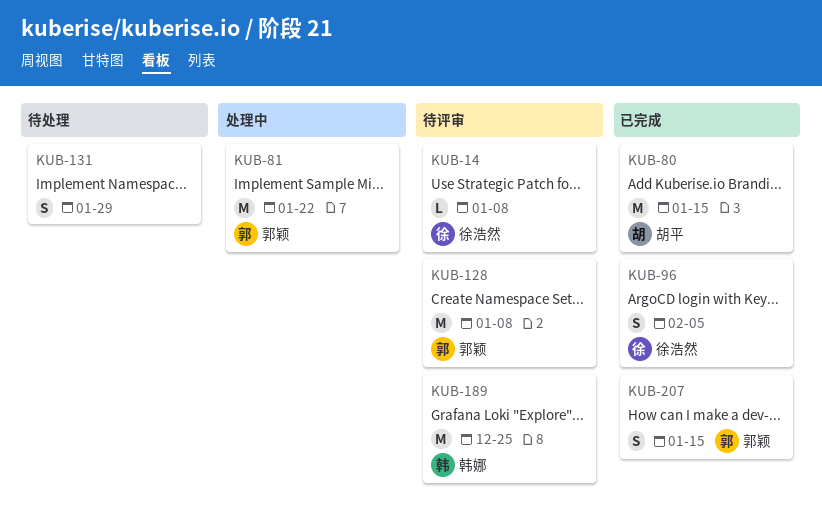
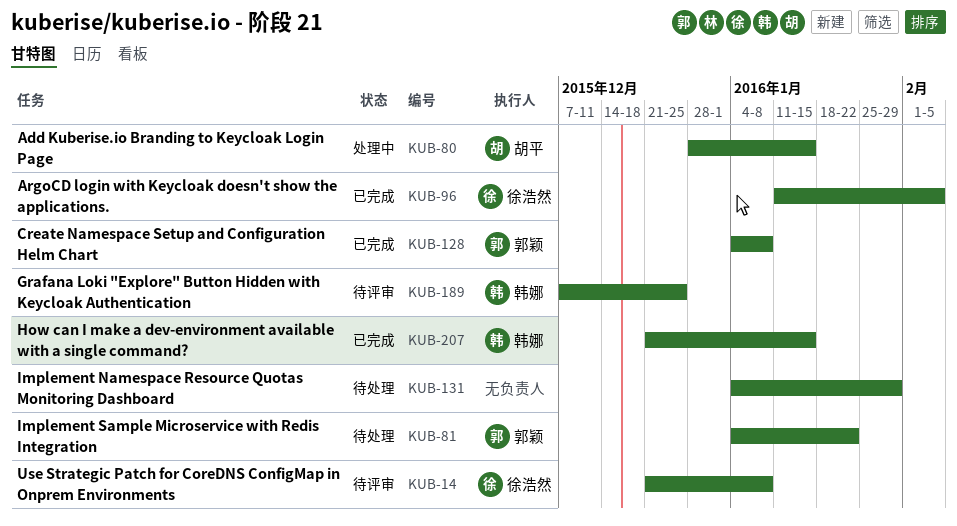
KUB-80, status: 已完成 -> 处理中
KUB-81, status: 处理中 -> 待处理
KUB-128, status: 待评审 -> 已完成
KUB-207, owner: 郭颖 -> 韩娜

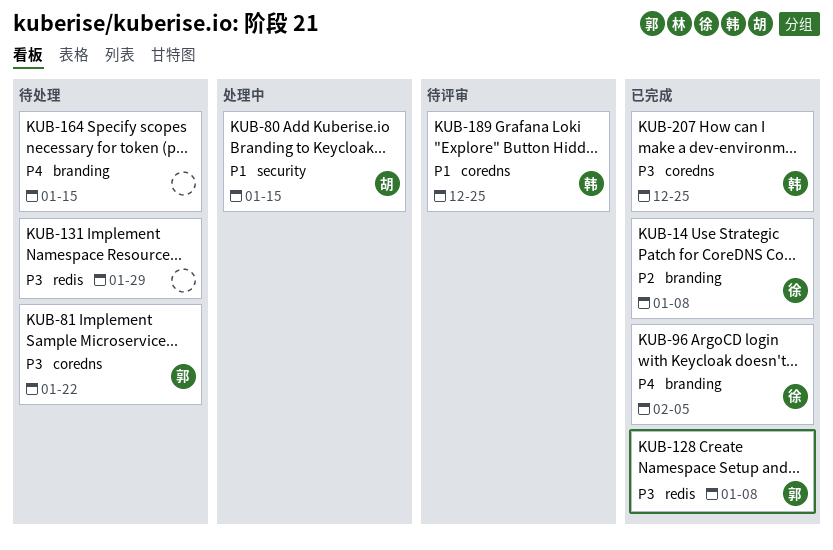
KUB-14, status: 待评审 -> 已完成
KUB-164: none -> present
KUB-207, due: Jan 15 -> Dec 25

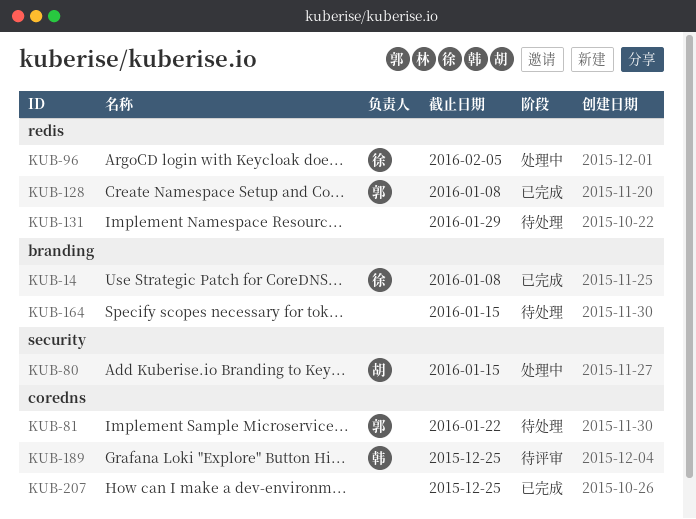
KUB-96, status: 已完成 -> 处理中
KUB-96, label: branding -> redis
KUB-207, owner: 韩 -> none

